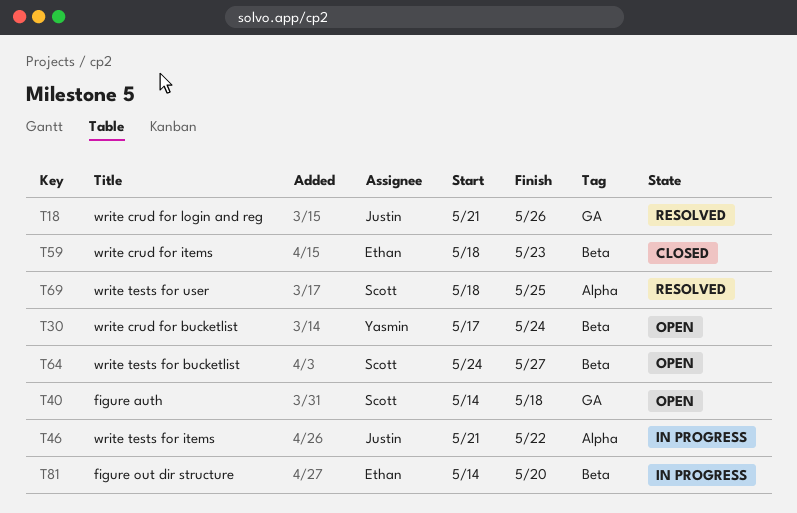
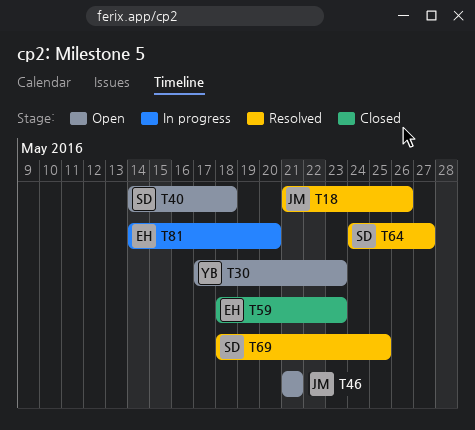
T30, due: May 24 -> May 23
T46, status: In progress -> Open
T46, due: May 22 -> May 21
T64, status: Open -> Resolved

